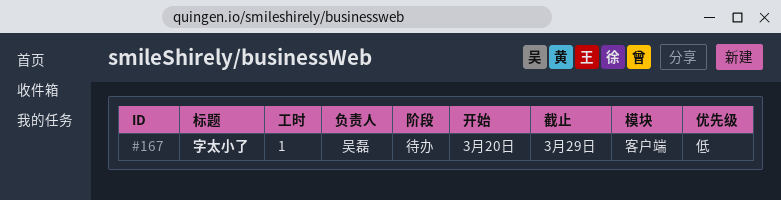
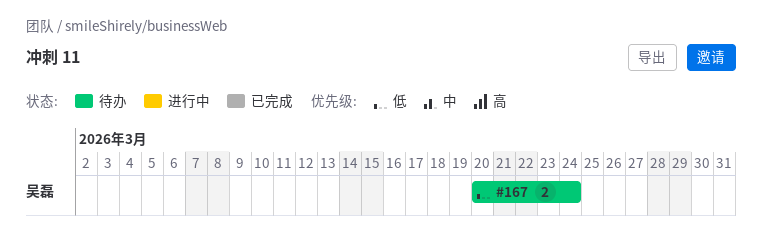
#167, estimate: 1 -> 2
#167, due: Mar 29 -> Mar 24

